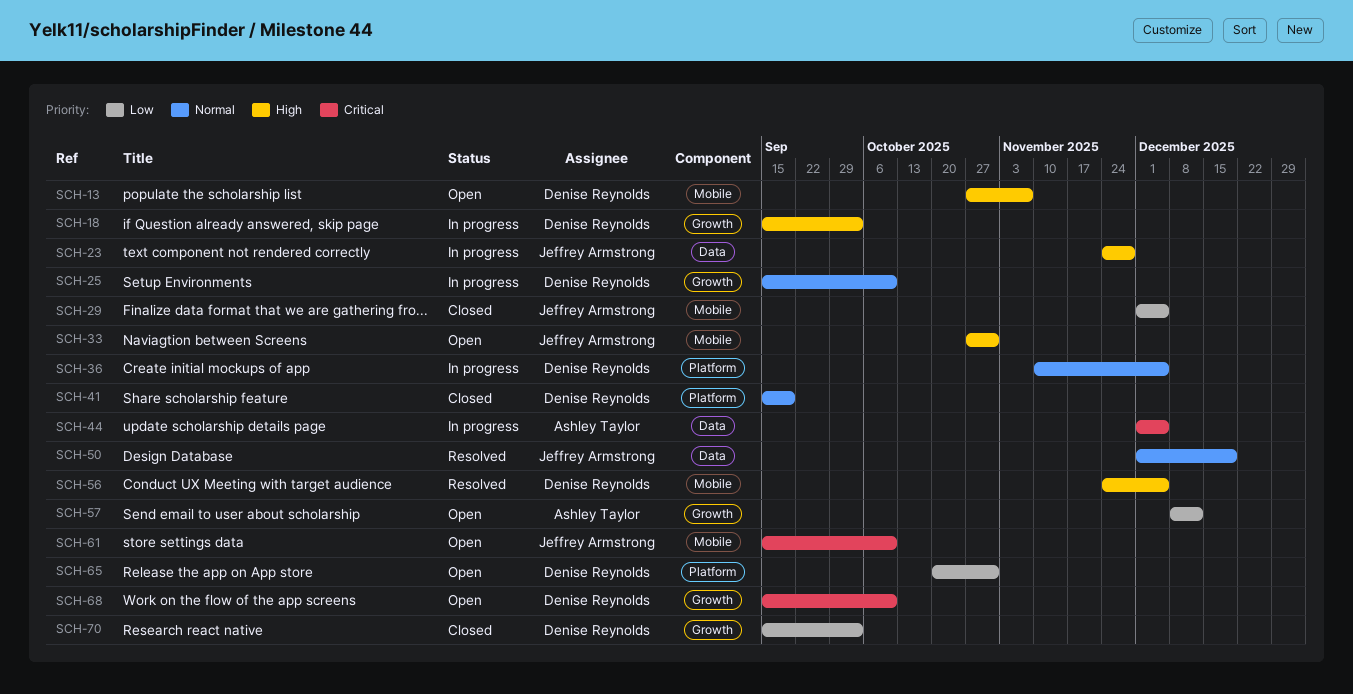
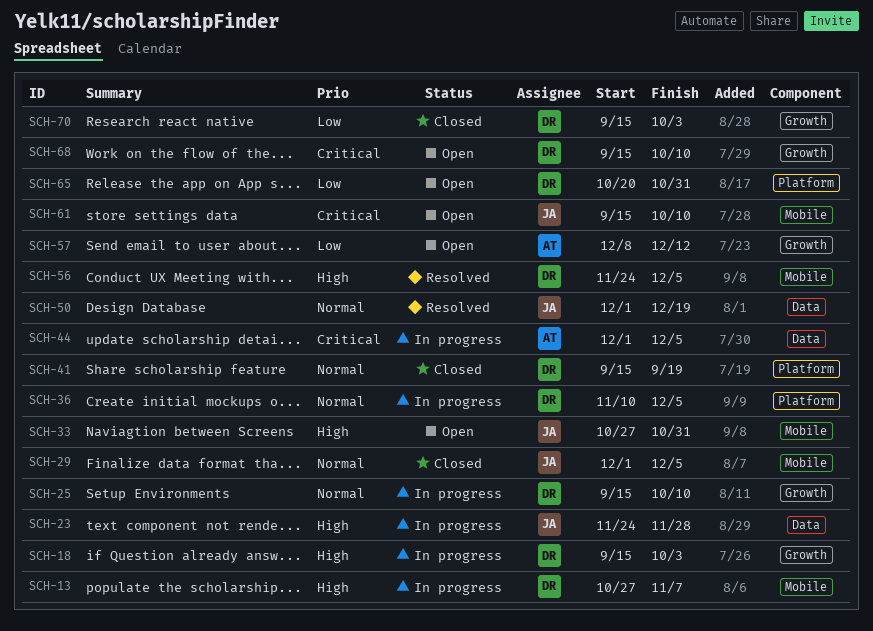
SCH-13, status: Open -> In progress
SCH-29, priority: Low -> Normal

